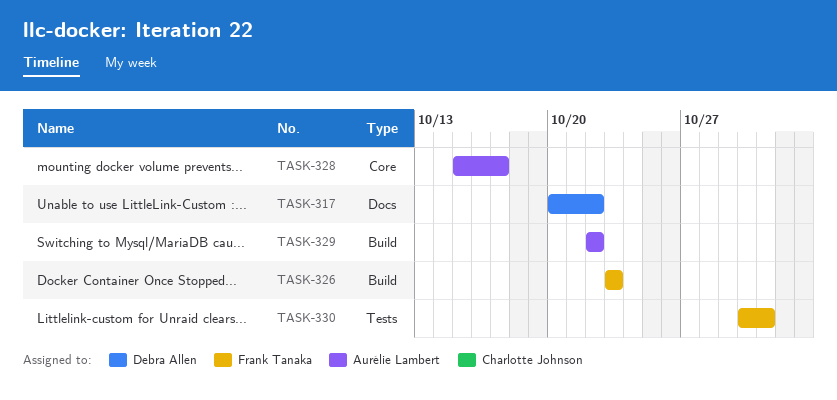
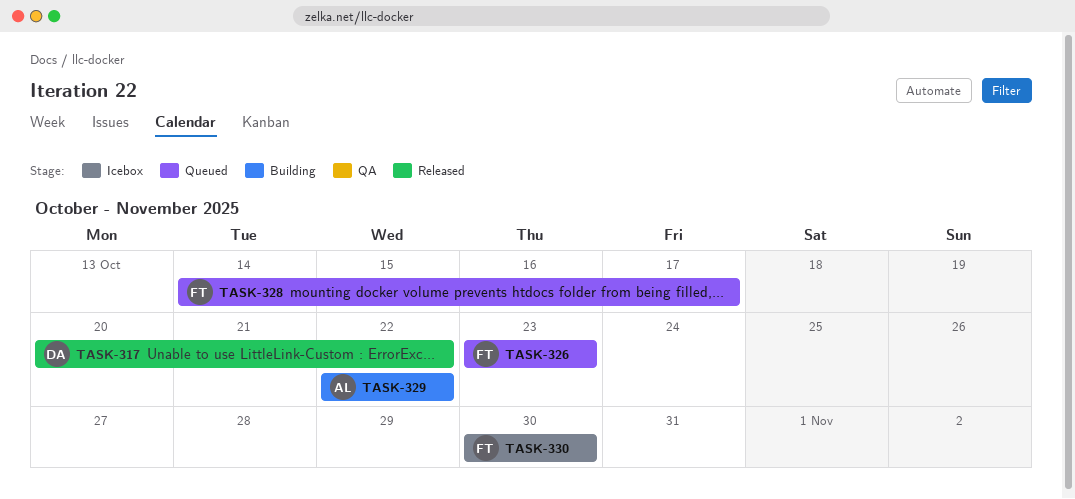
TASK-328, owner: Aurélie Lambert -> Frank Tanaka
TASK-328, start: Oct 15 -> Oct 14
TASK-330, due: Oct 31 -> Oct 30

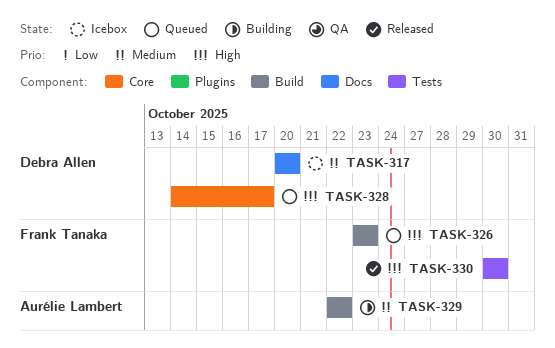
TASK-317, status: Released -> Icebox
TASK-317, due: Oct 22 -> Oct 20
TASK-328, owner: Frank Tanaka -> Debra Allen
TASK-330, status: Icebox -> Released

